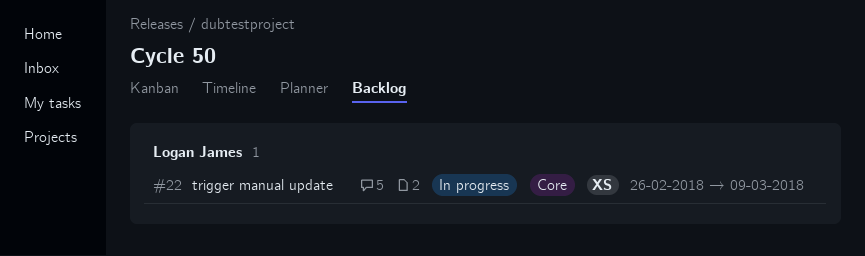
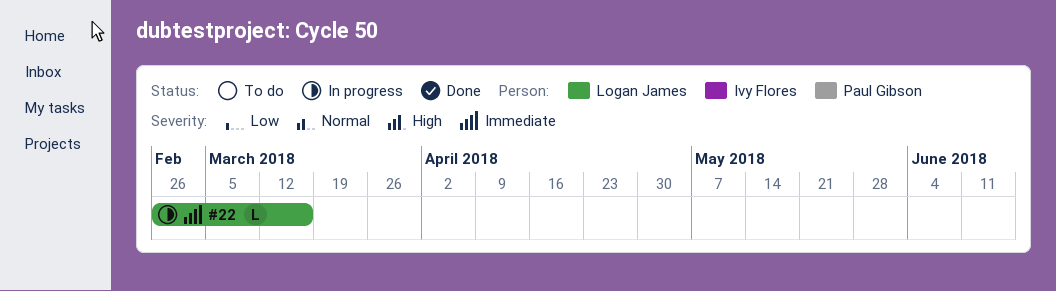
#22, estimate: XS -> L
#22, due: Mar 9 -> Mar 16

